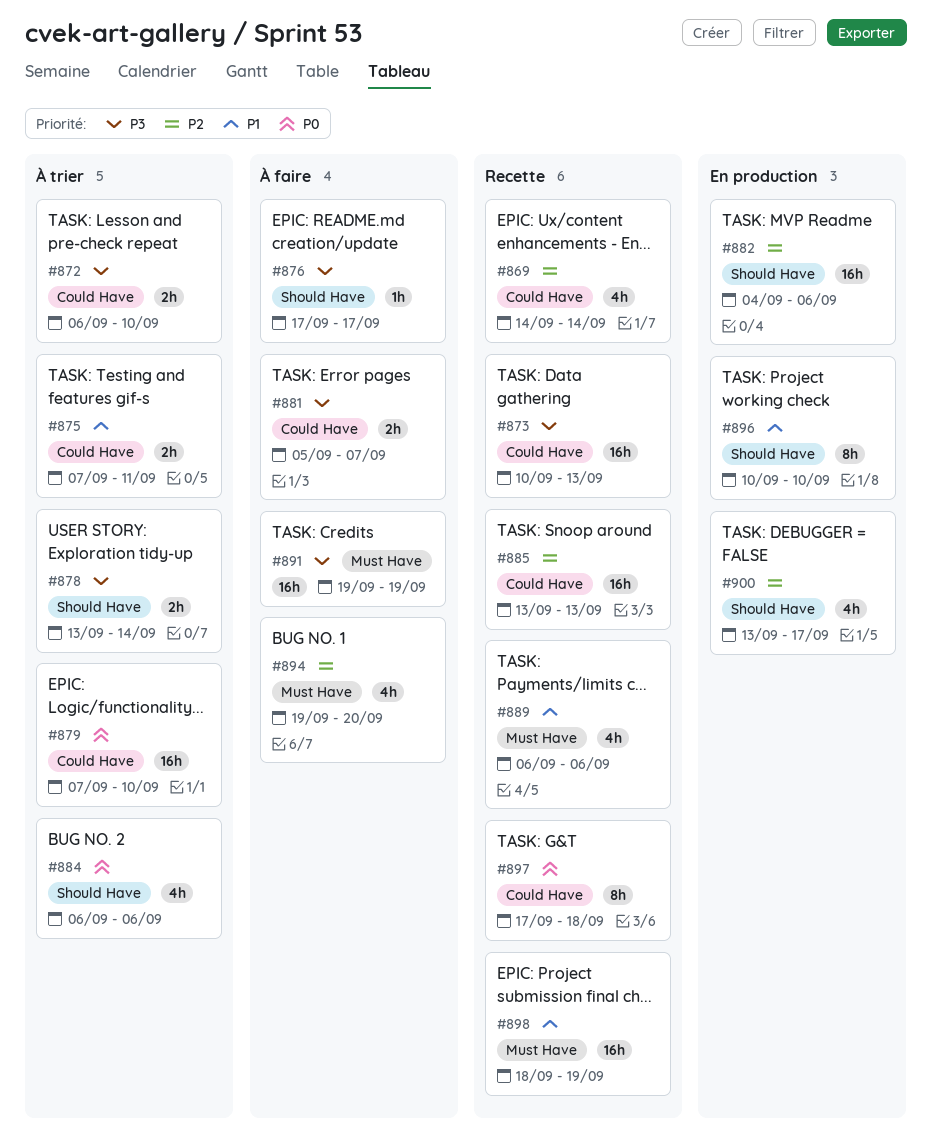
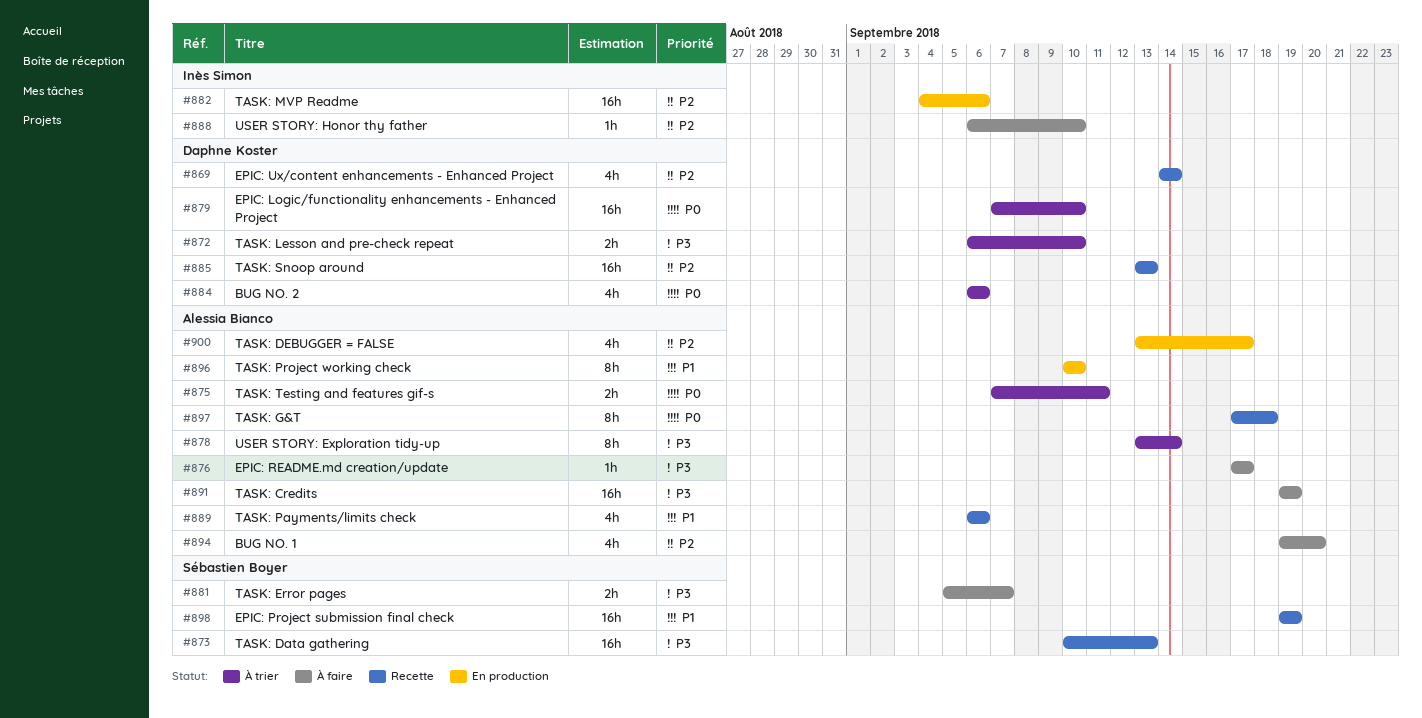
#875, priority: P1 -> P0
#878, estimate: 2h -> 8h
#888: none -> present
#898, start: Sep 18 -> Sep 19

